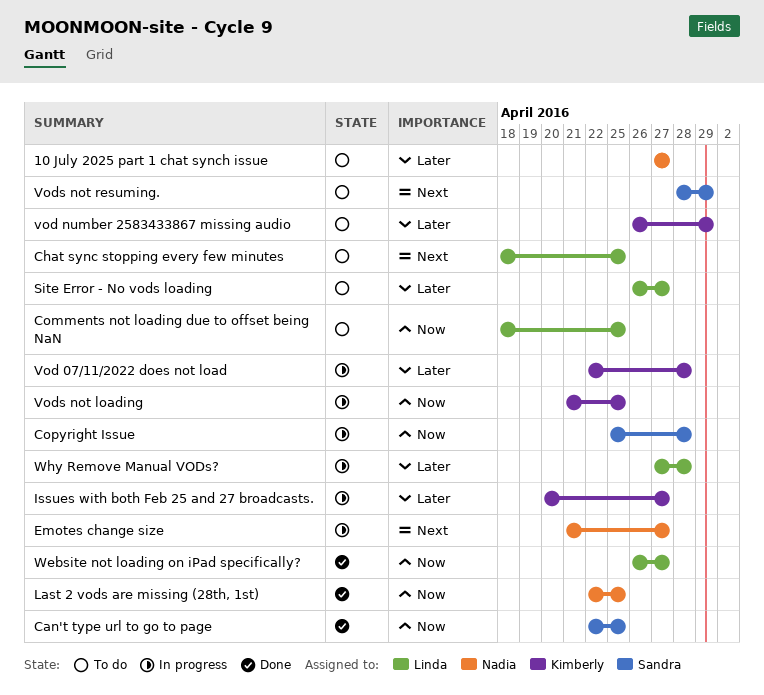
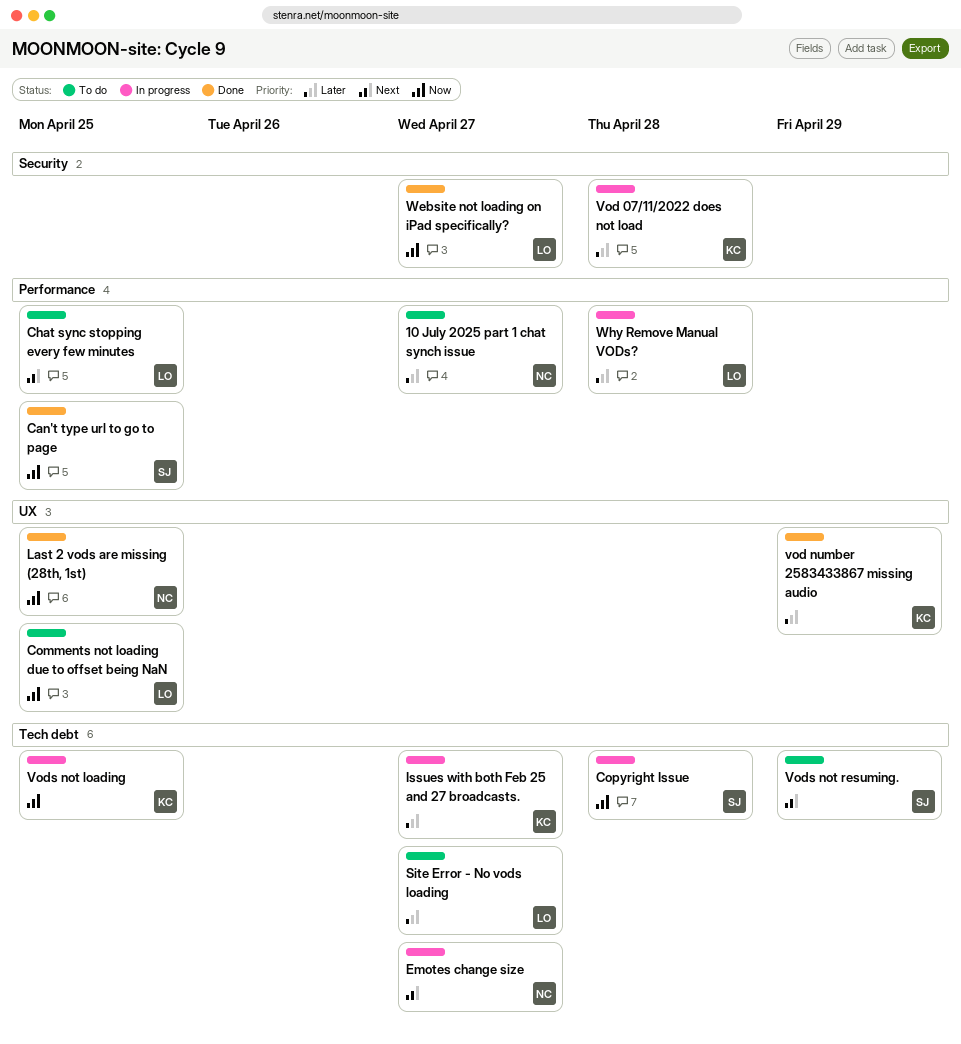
vod number 2583433867 missing audio, status: To do -> Done

